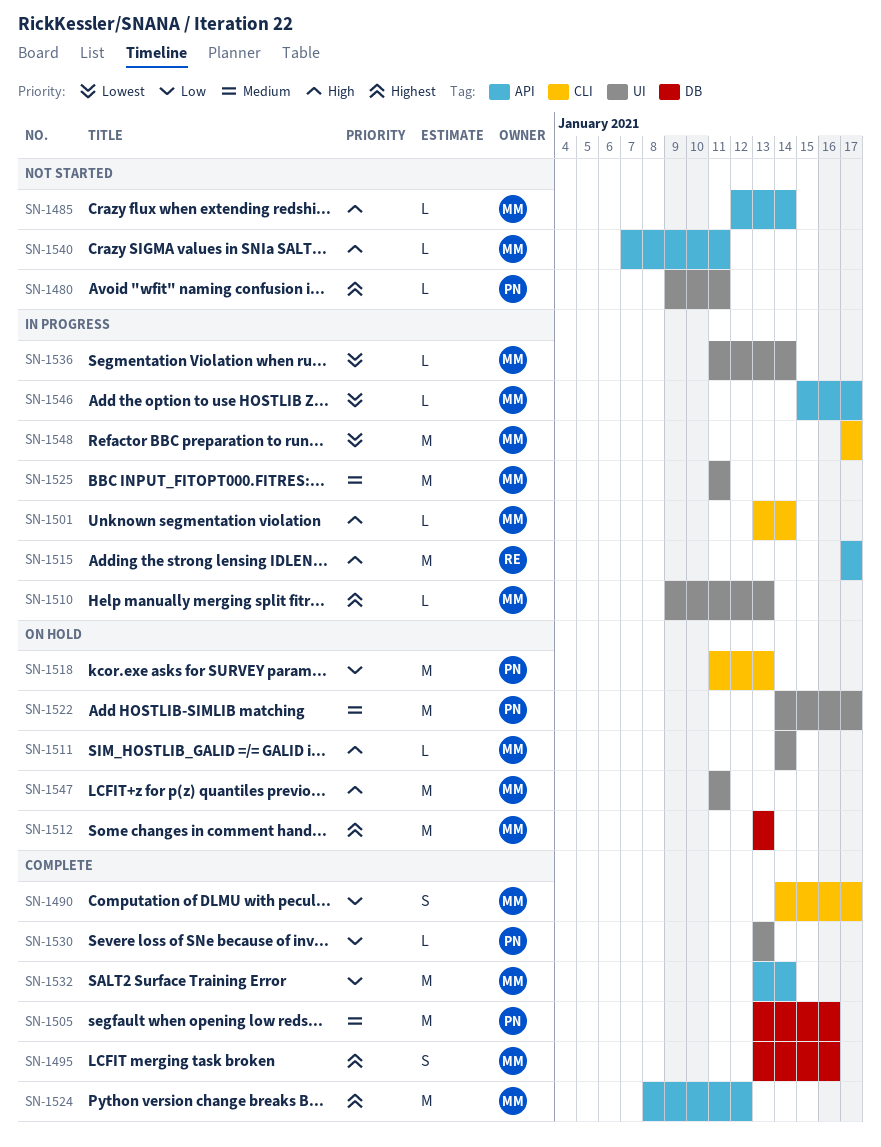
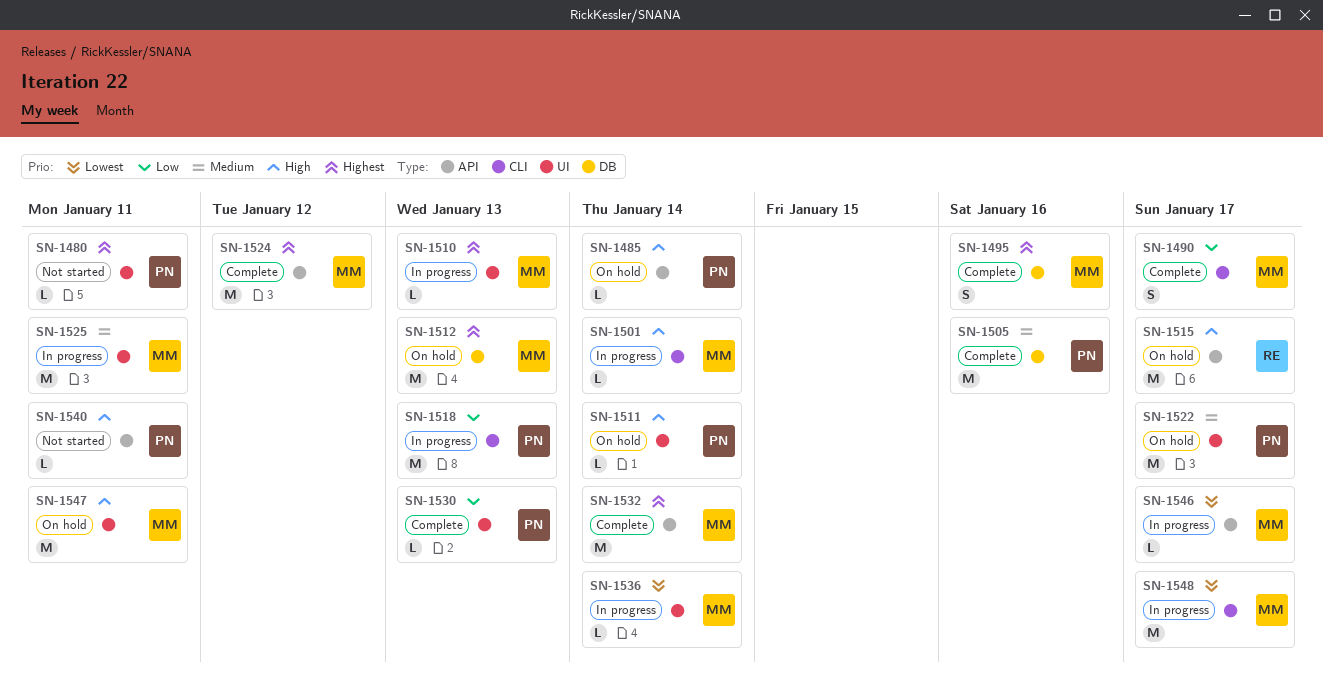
SN-1485, status: Not started -> On hold
SN-1485, owner: MM -> PN
SN-1511, owner: MM -> PN
SN-1515, status: In progress -> On hold
SN-1518, status: On hold -> In progress
SN-1532, priority: Low -> Highest
SN-1540, owner: MM -> PN

